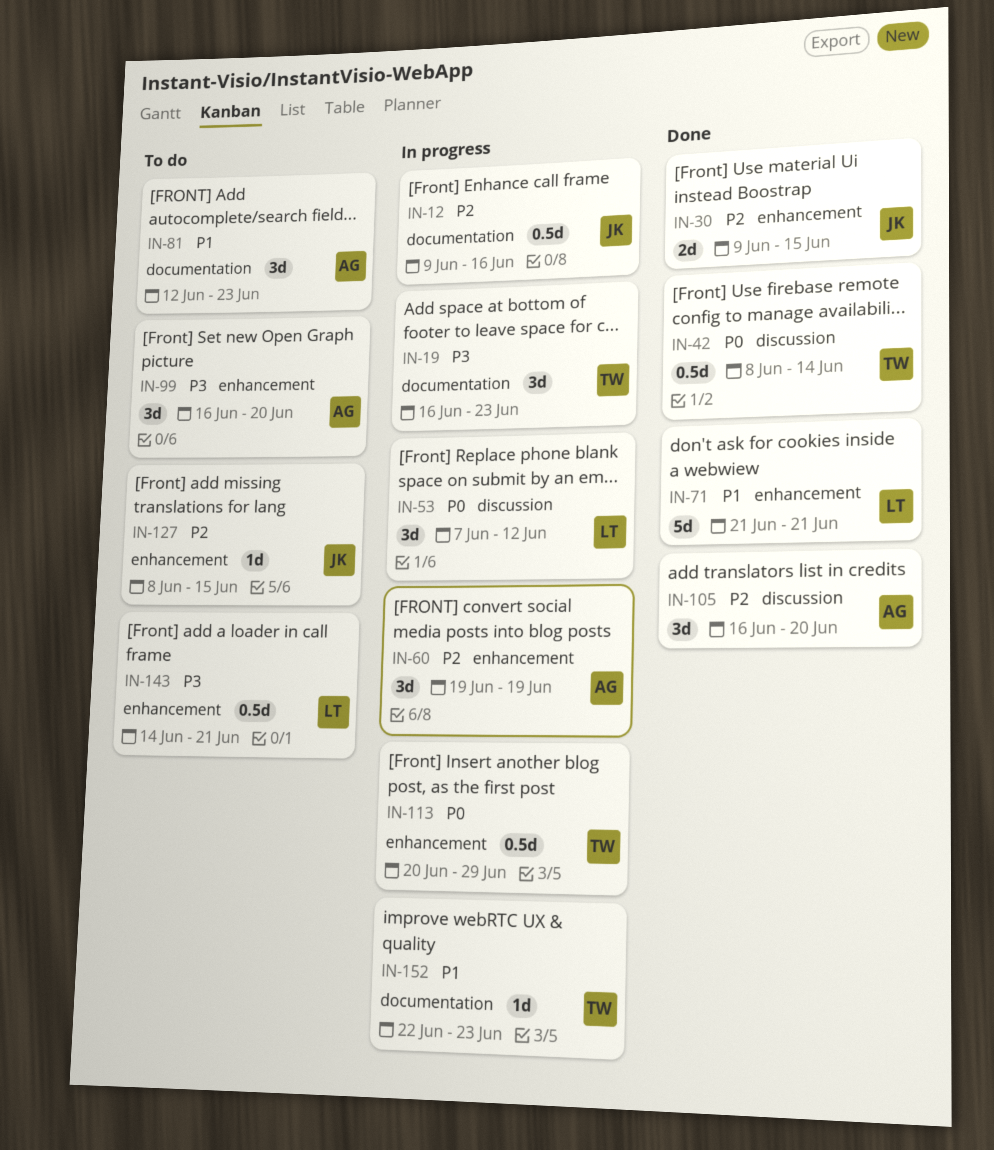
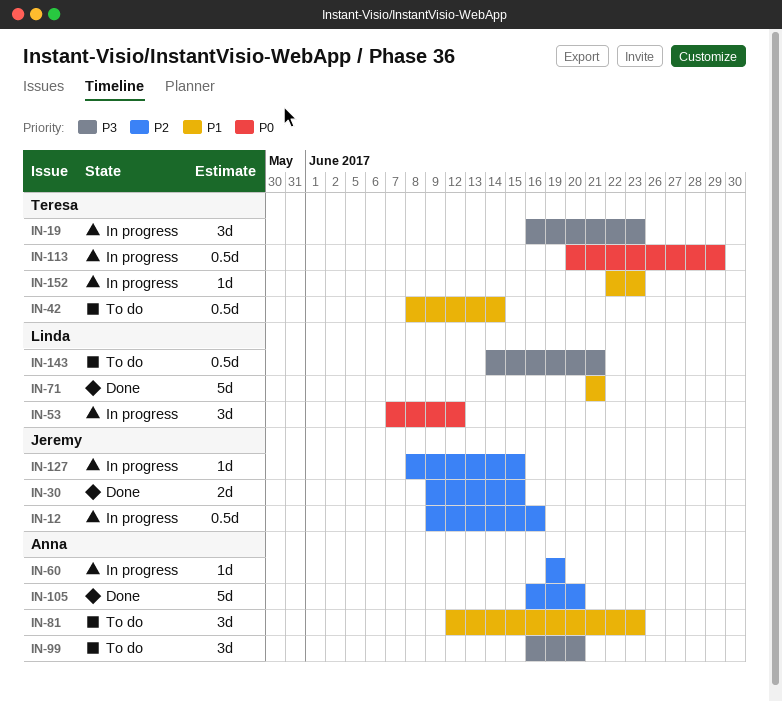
IN-42, status: Done -> To do
IN-42, priority: P0 -> P1
IN-60, estimate: 3d -> 1d
IN-105, estimate: 3d -> 5d
IN-127, status: To do -> In progress

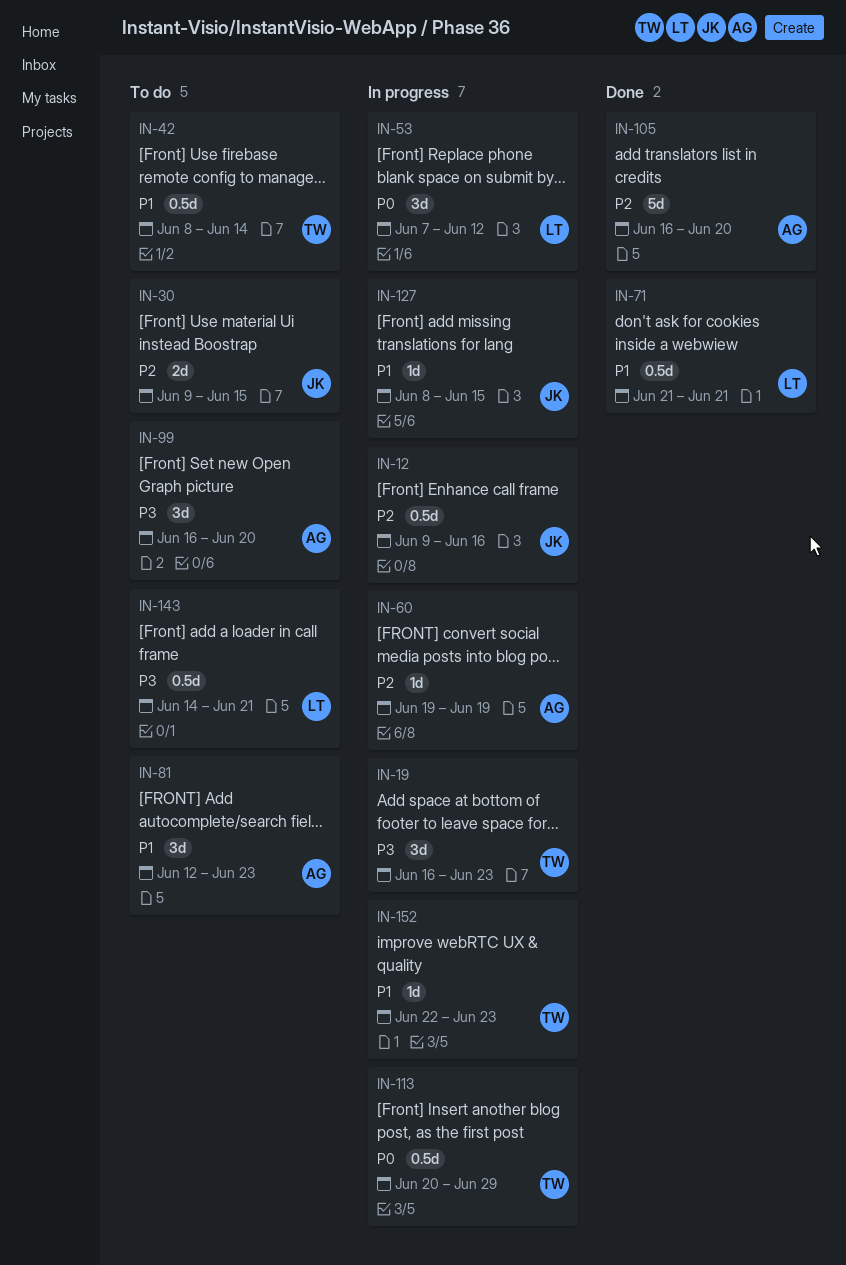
IN-30, status: Done -> To do
IN-71, estimate: 5d -> 0.5d
IN-127, priority: P2 -> P1

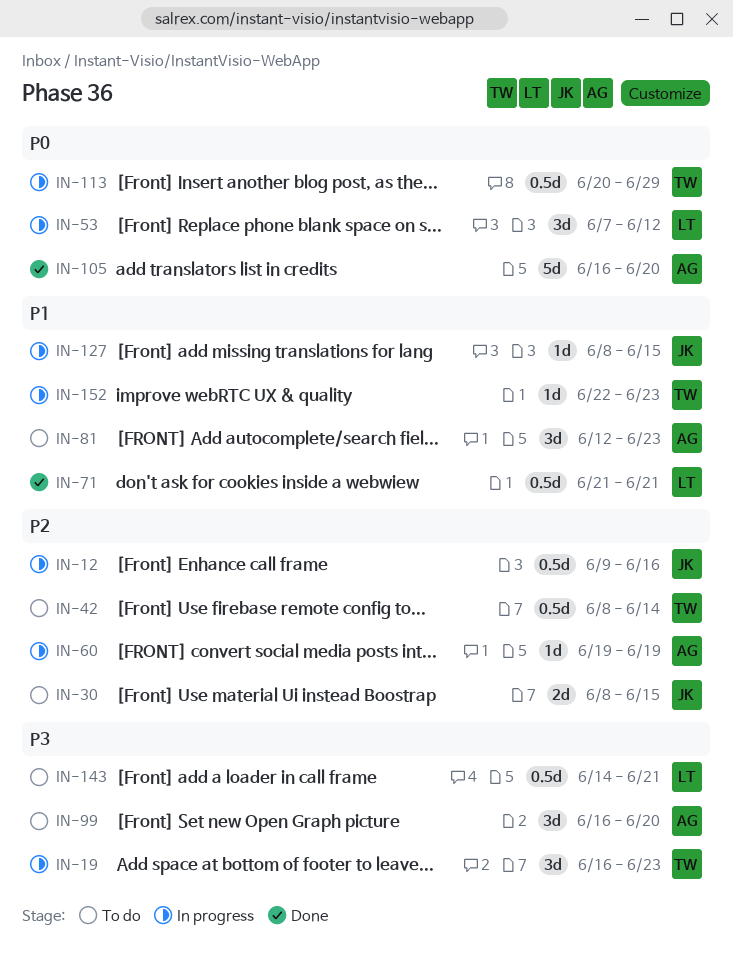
IN-30, start: Jun 9 -> Jun 8
IN-42, priority: P1 -> P2
IN-105, priority: P2 -> P0

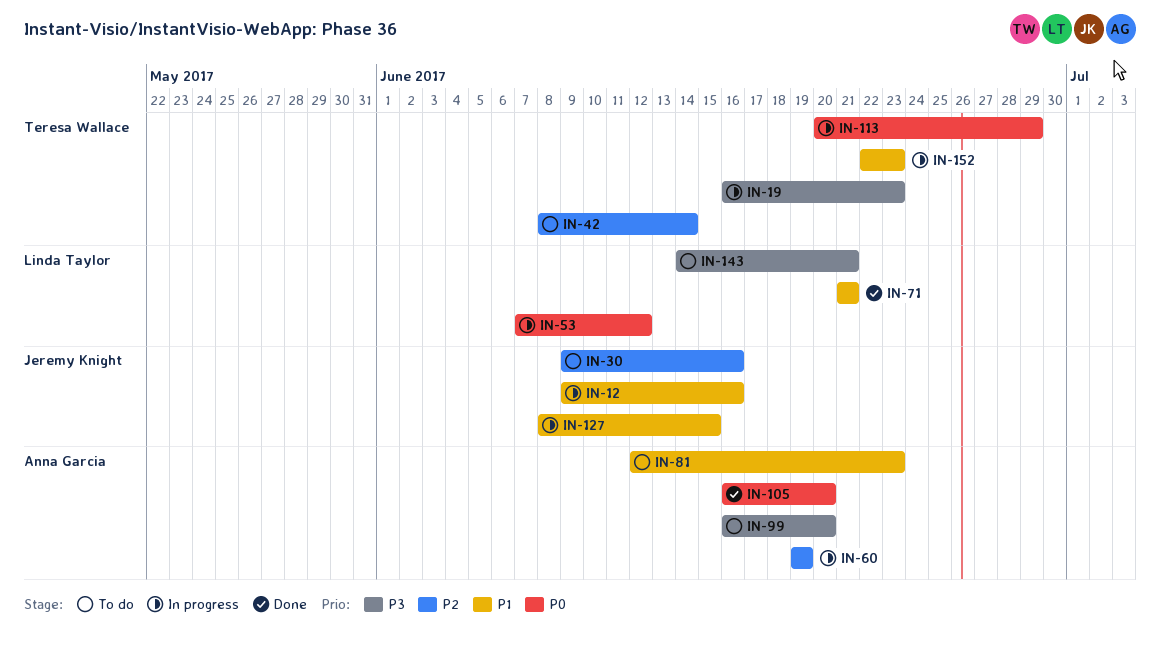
IN-12, priority: P2 -> P1
IN-30, start: Jun 8 -> Jun 9
IN-30, due: Jun 15 -> Jun 16

